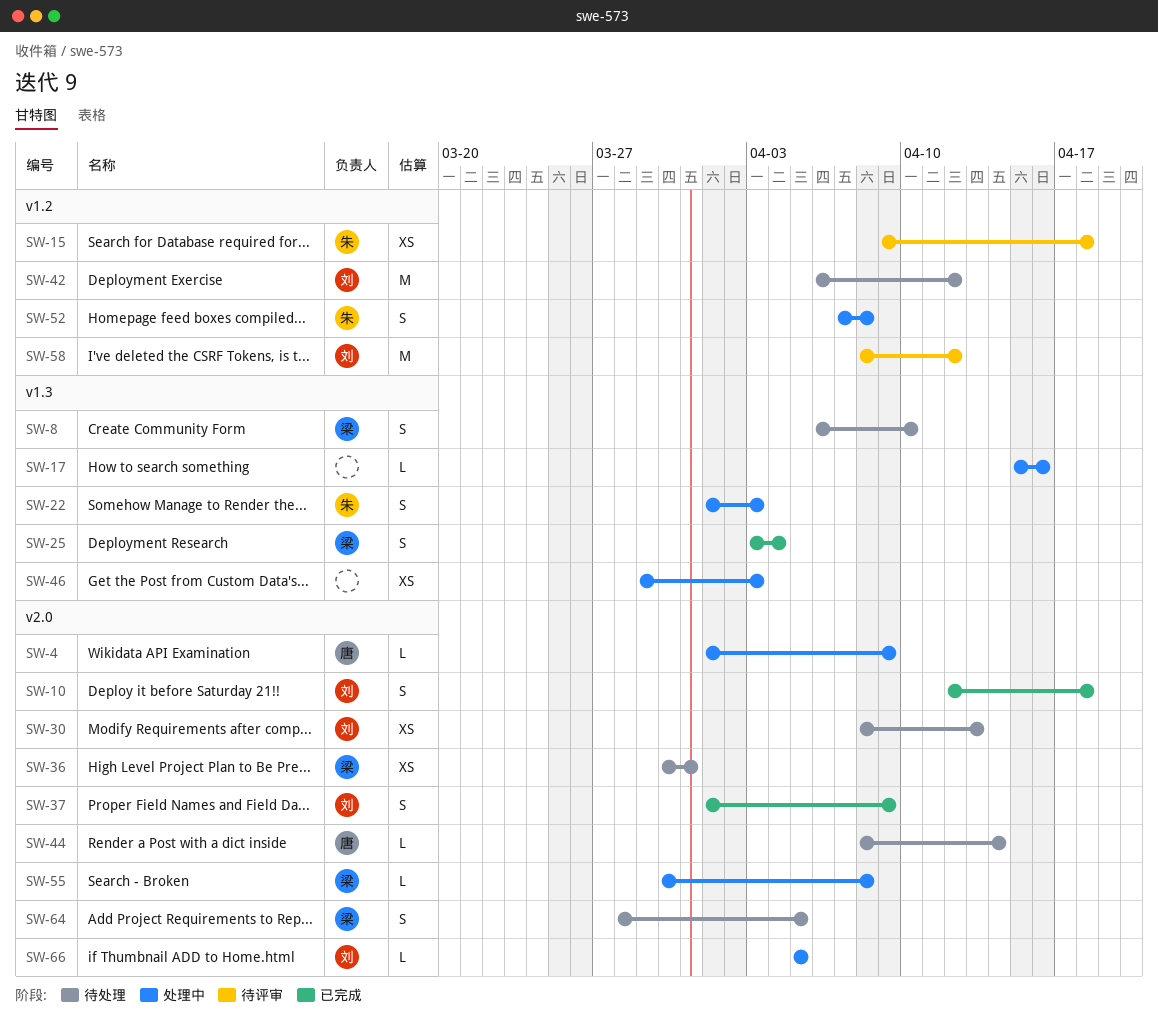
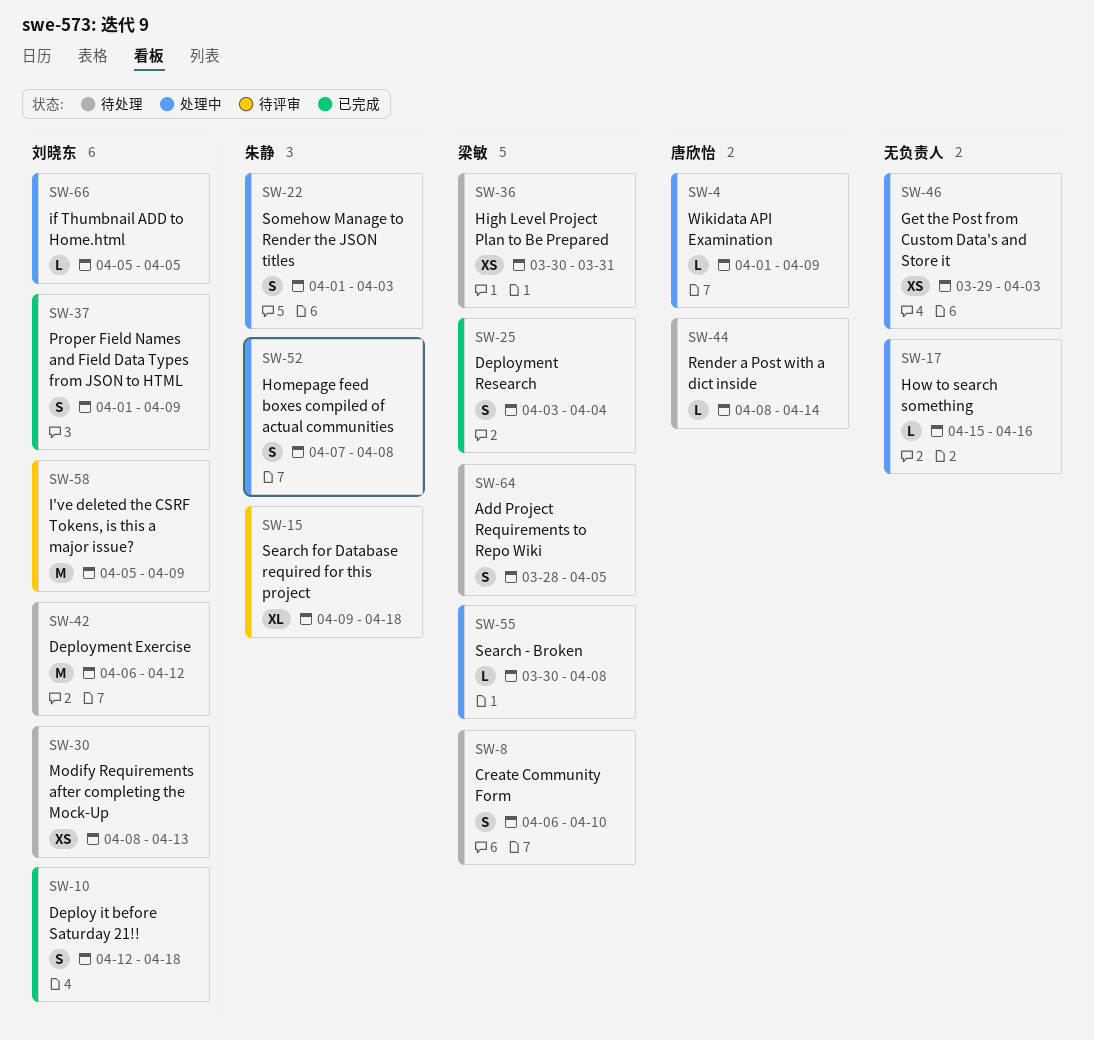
SW-15, estimate: XS -> XL
SW-58, start: Apr 8 -> Apr 5
SW-58, due: Apr 12 -> Apr 9

